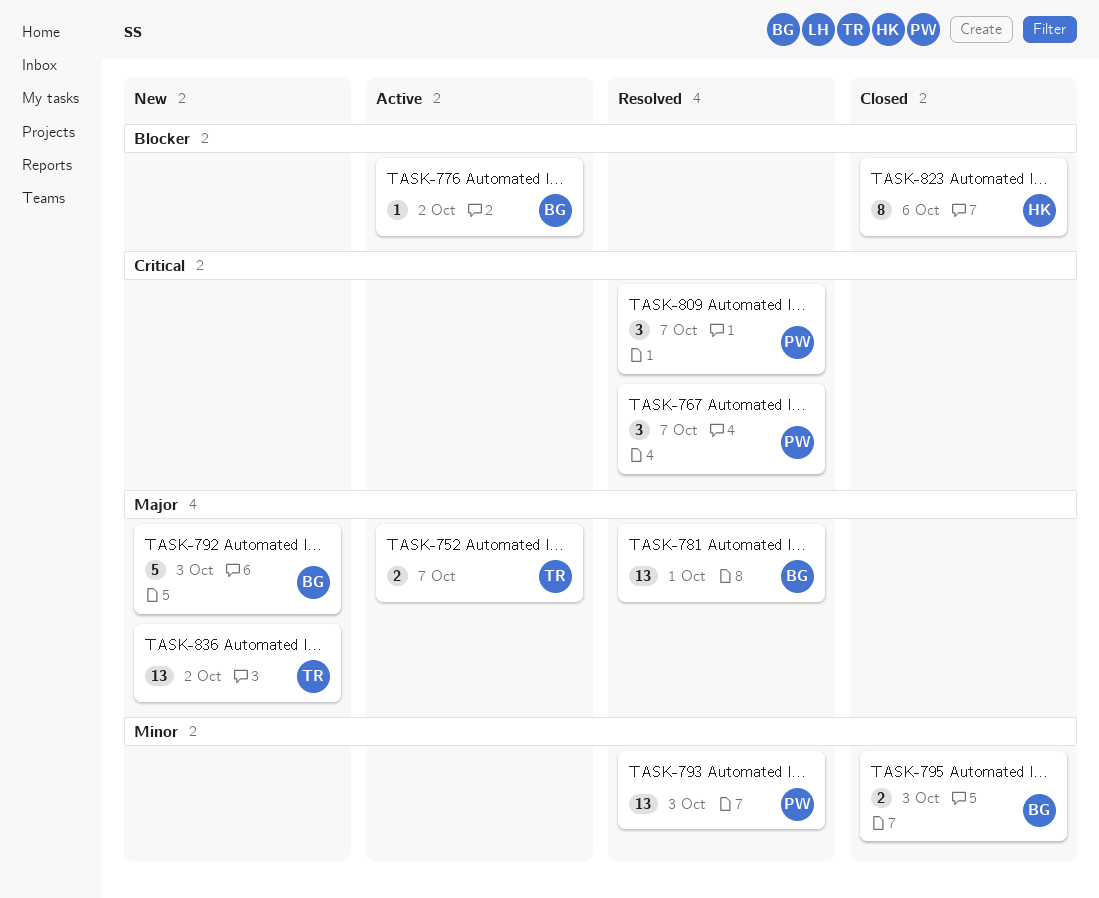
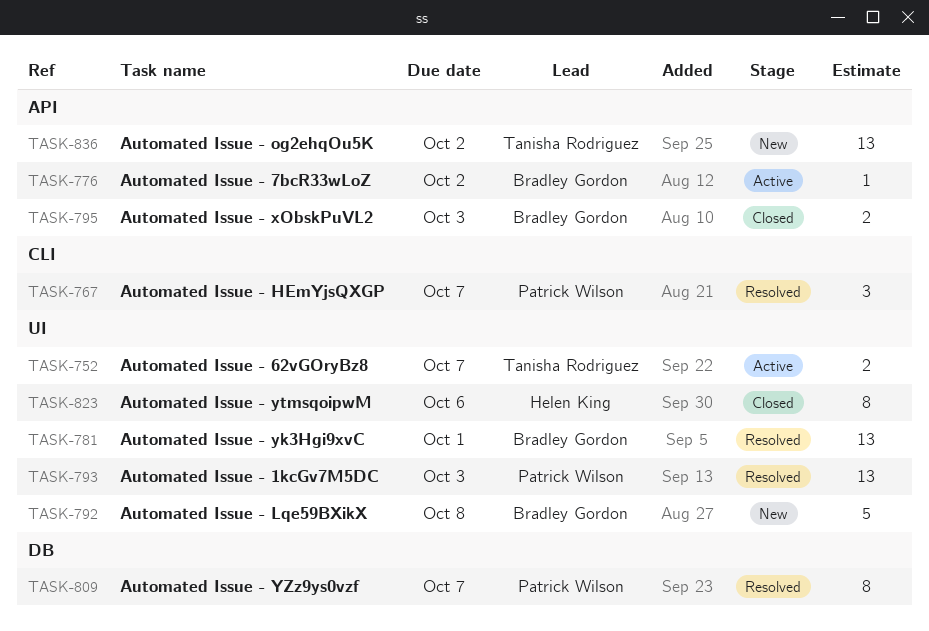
TASK-792, due: Oct 3 -> Oct 8
TASK-809, estimate: 3 -> 8

